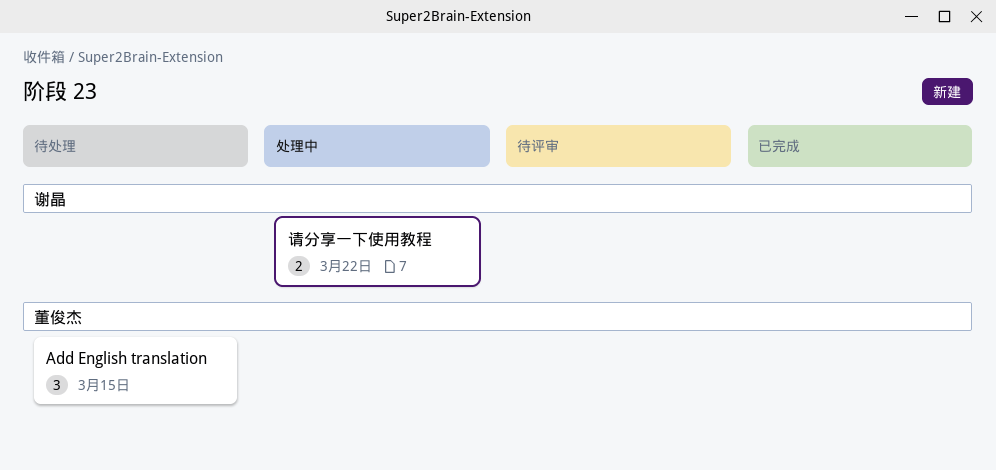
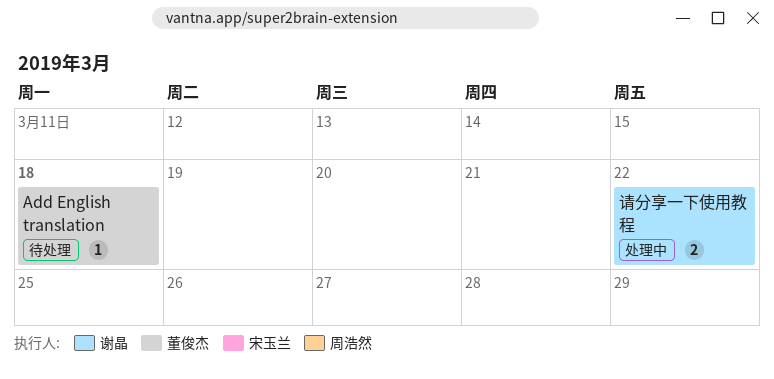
Add English translation, estimate: 3 -> 1
Add English translation, due: Mar 15 -> Mar 18

